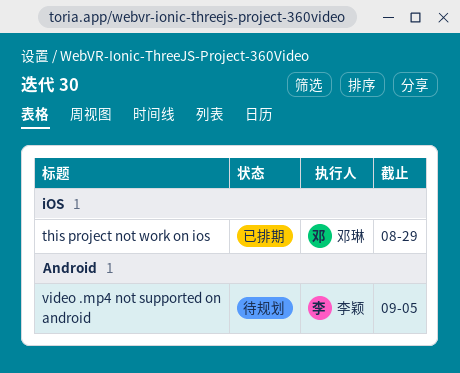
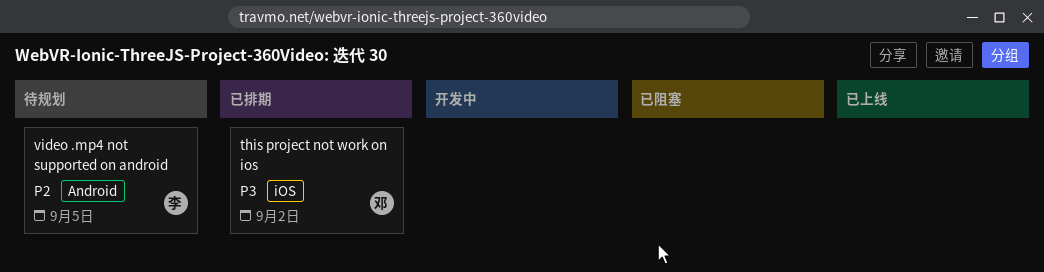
this project not work on ios, due: Aug 29 -> Sep 2

